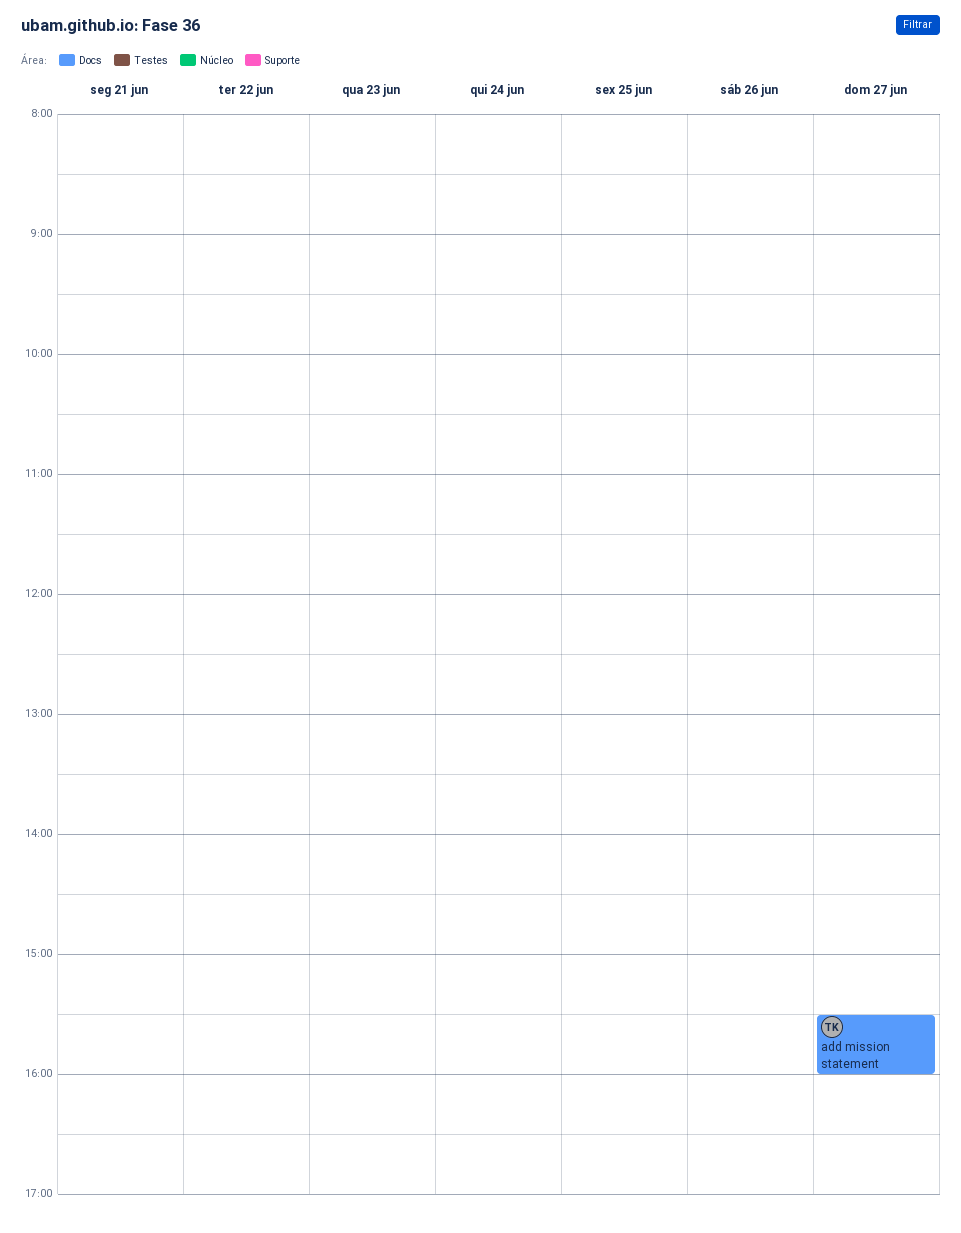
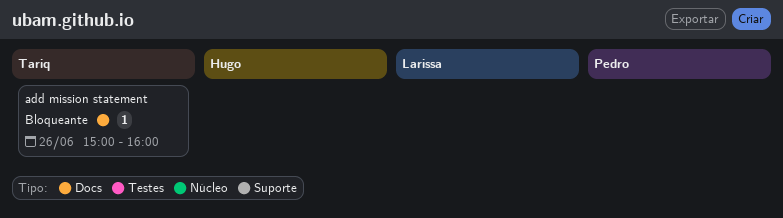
add mission statement, day: Jun 27 -> Jun 26
add mission statement, begins: 15:30 -> 15:00

